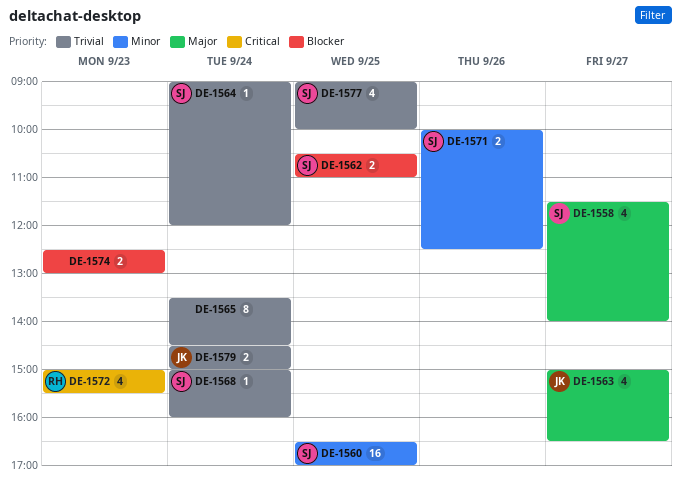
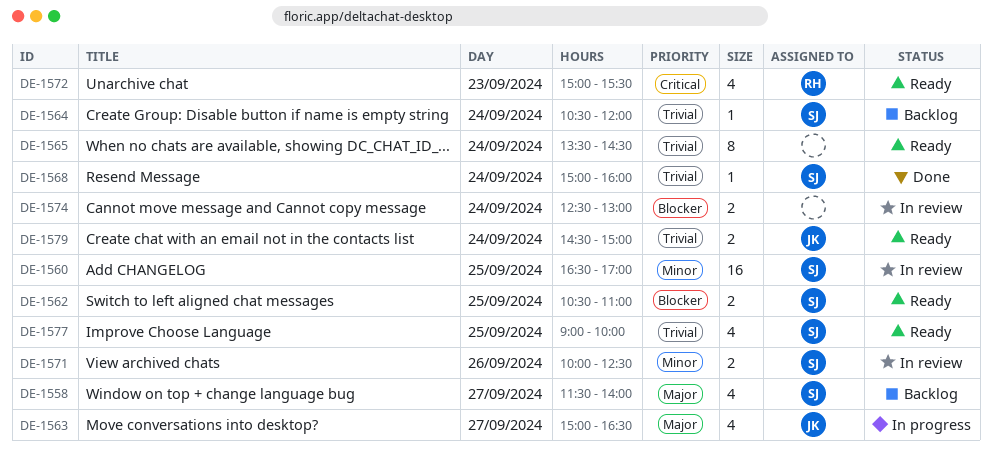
DE-1564, begins: 09:00 -> 10:30
DE-1574, day: Sep 23 -> Sep 24

